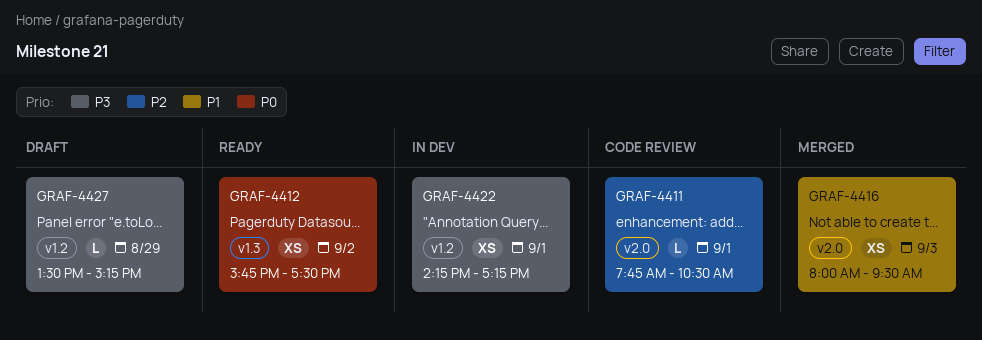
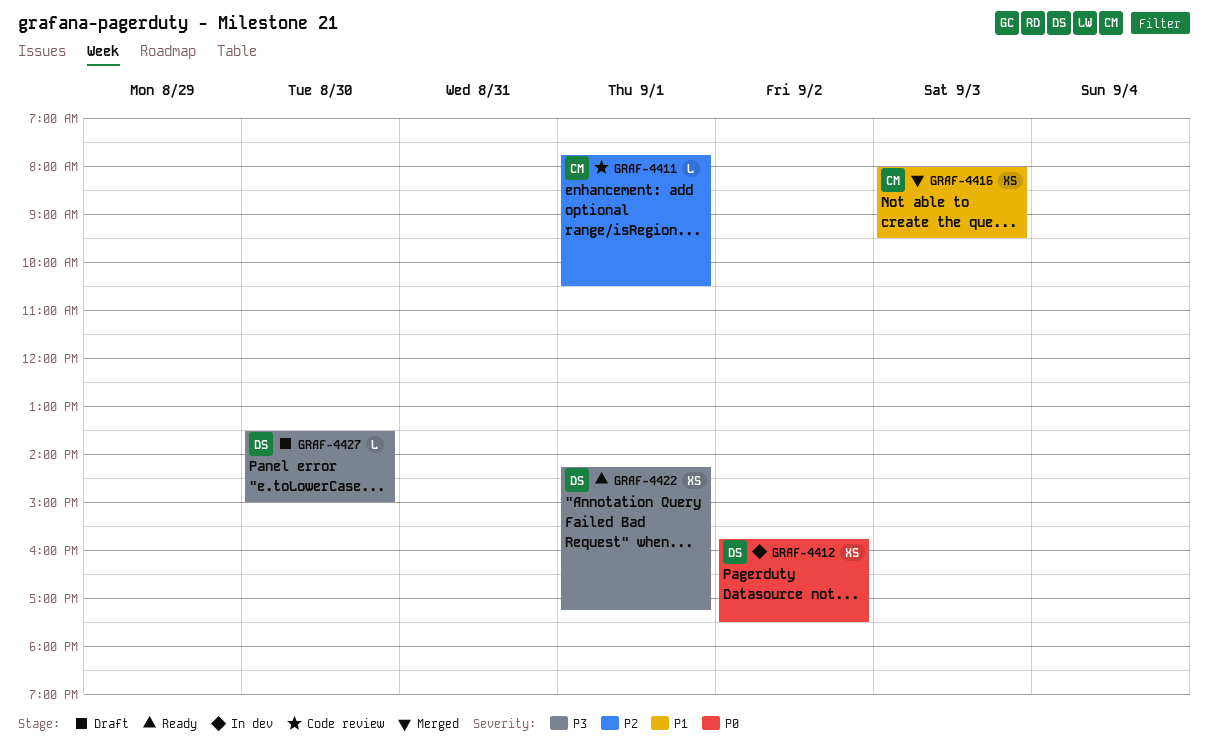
GRAF-4412, status: Ready -> In dev
GRAF-4422, status: In dev -> Ready
GRAF-4427, day: Aug 29 -> Aug 30
GRAF-4427, ends: 15:15 -> 15:00

